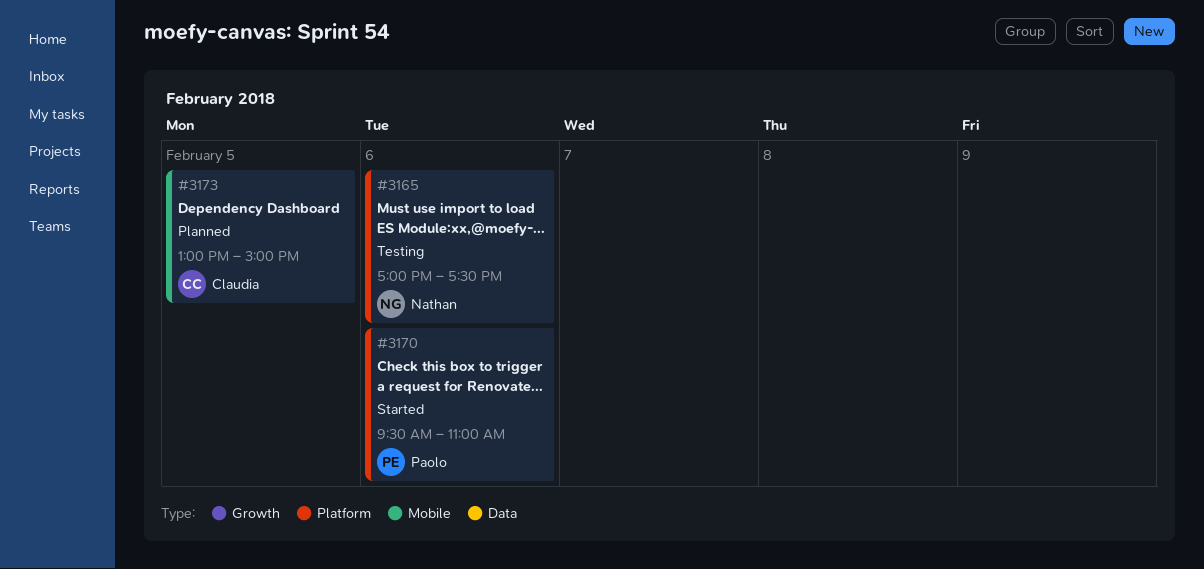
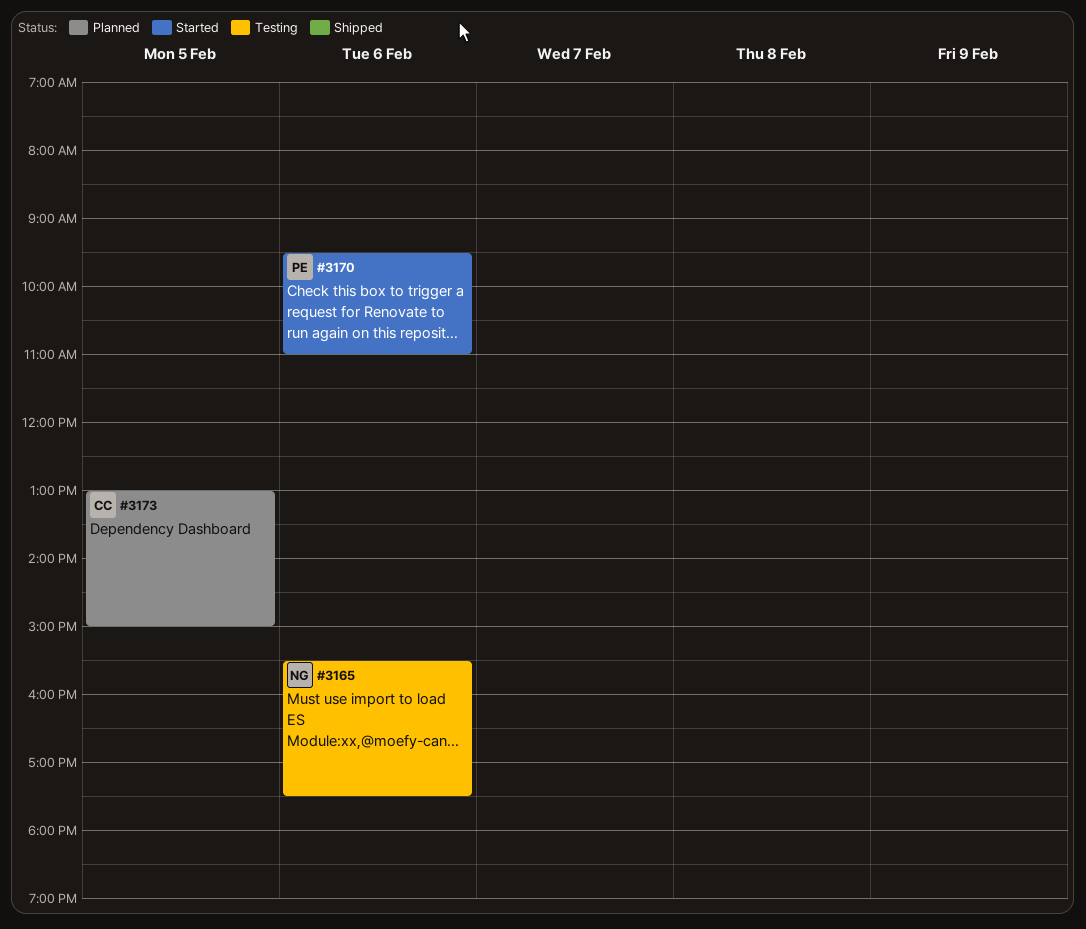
#3165, begins: 17:00 -> 15:30

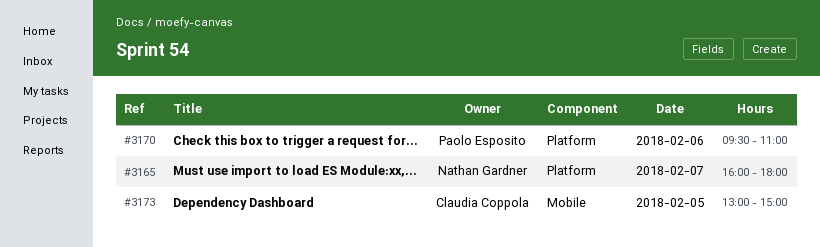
#3165, day: Feb 6 -> Feb 7
#3165, begins: 15:30 -> 16:00
#3165, ends: 17:30 -> 18:00

